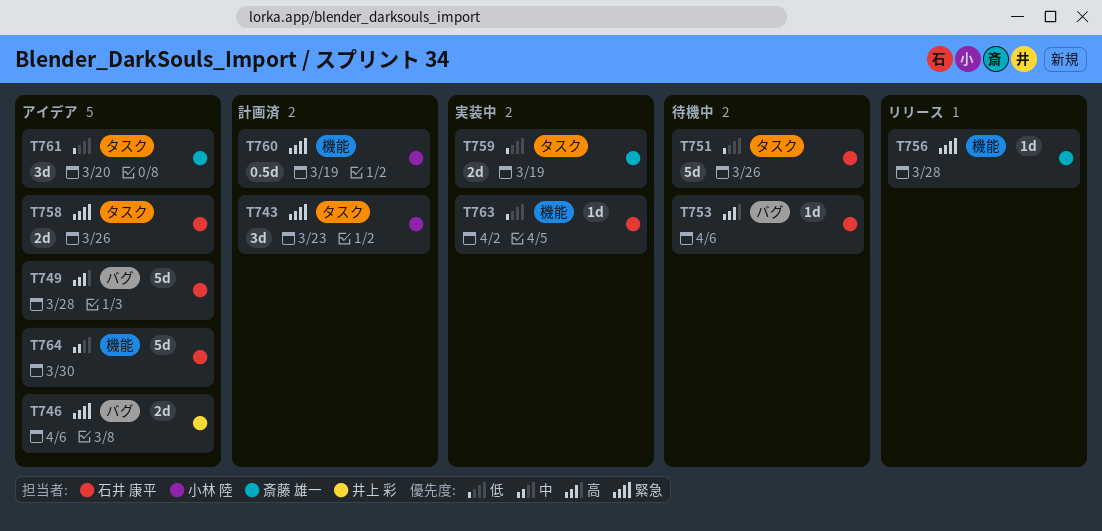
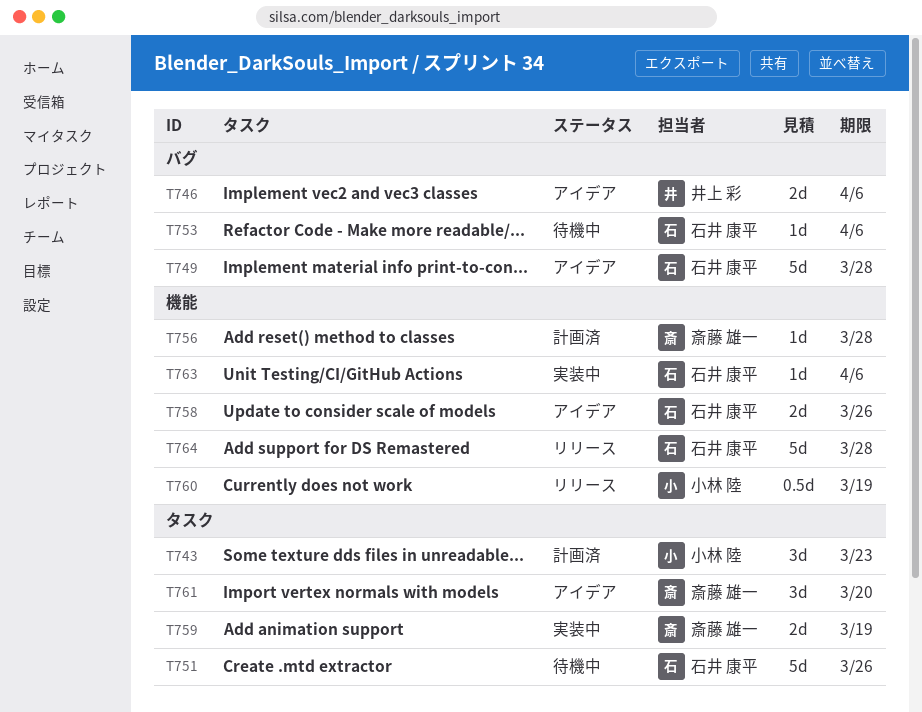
T756, status: リリース -> 計画済
T758, label: タスク -> 機能
T760, status: 計画済 -> リリース
T763, due: Apr 2 -> Apr 6
T764, status: アイデア -> リリース
T764, due: Mar 30 -> Mar 28

